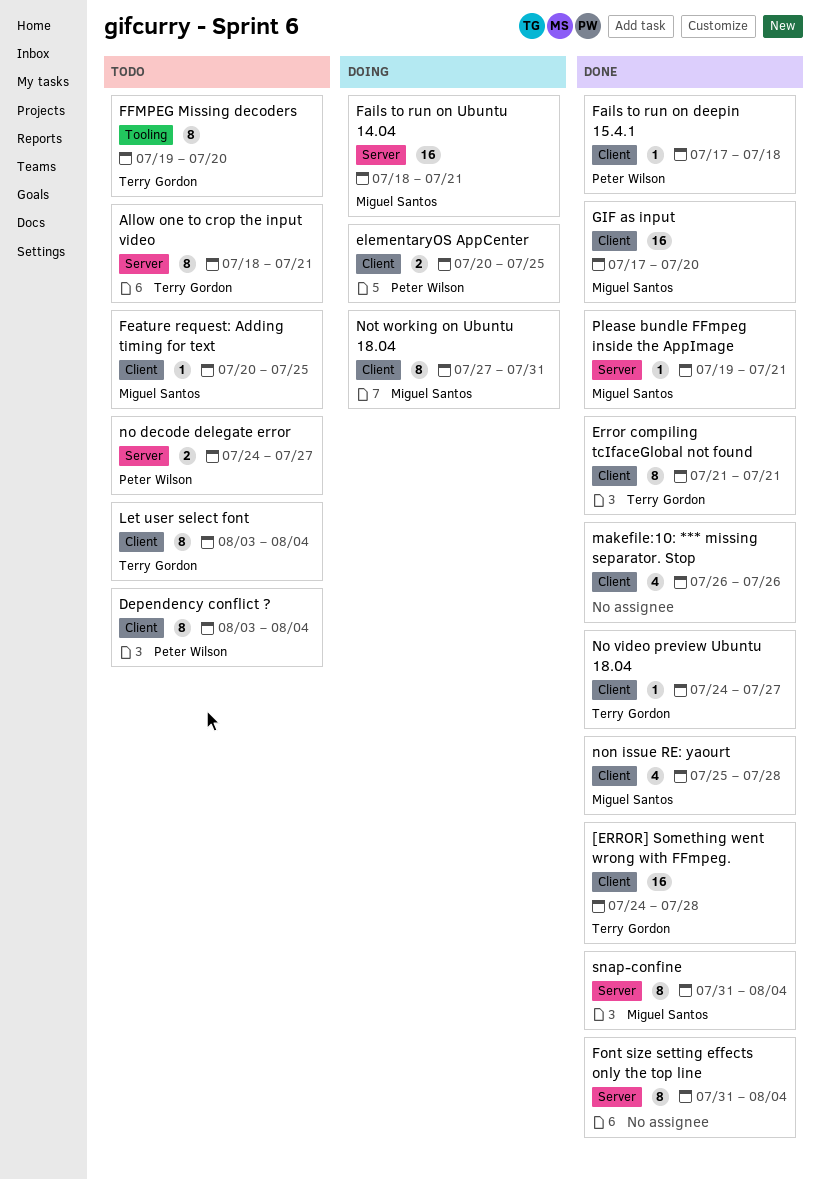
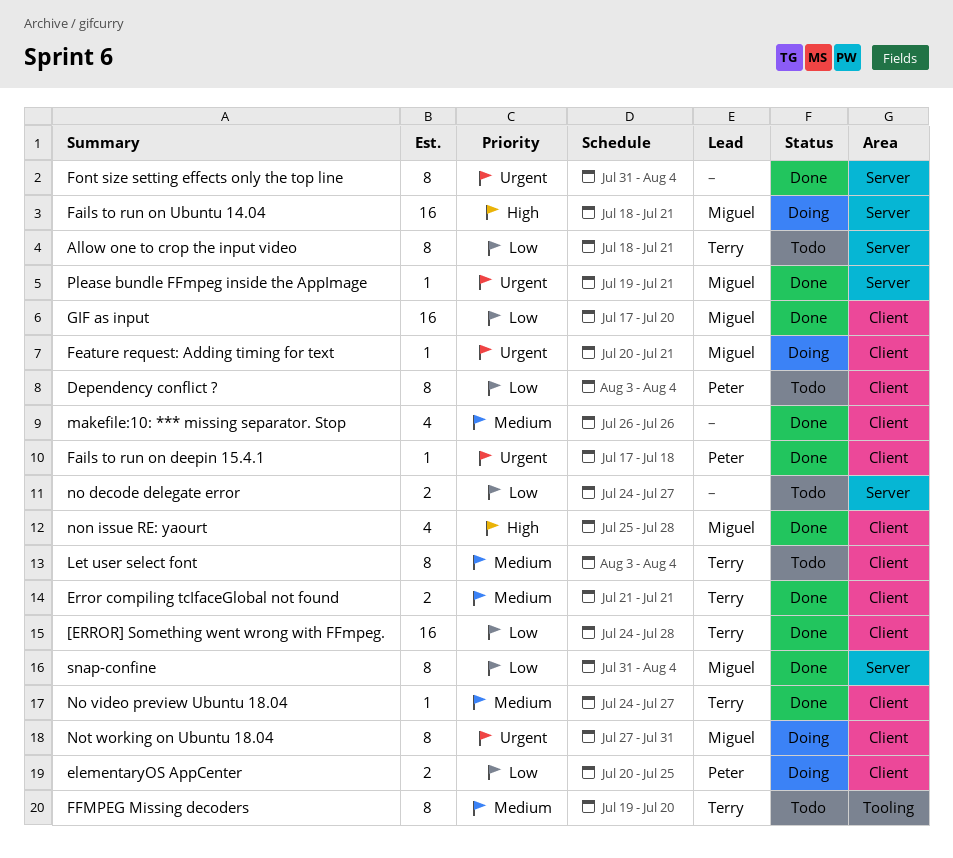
Error compiling tcIfaceGlobal not found, estimate: 8 -> 2
Feature request: Adding timing for text, status: Todo -> Doing
Feature request: Adding timing for text, due: Jul 25 -> Jul 21
no decode delegate error, owner: Peter Wilson -> none

